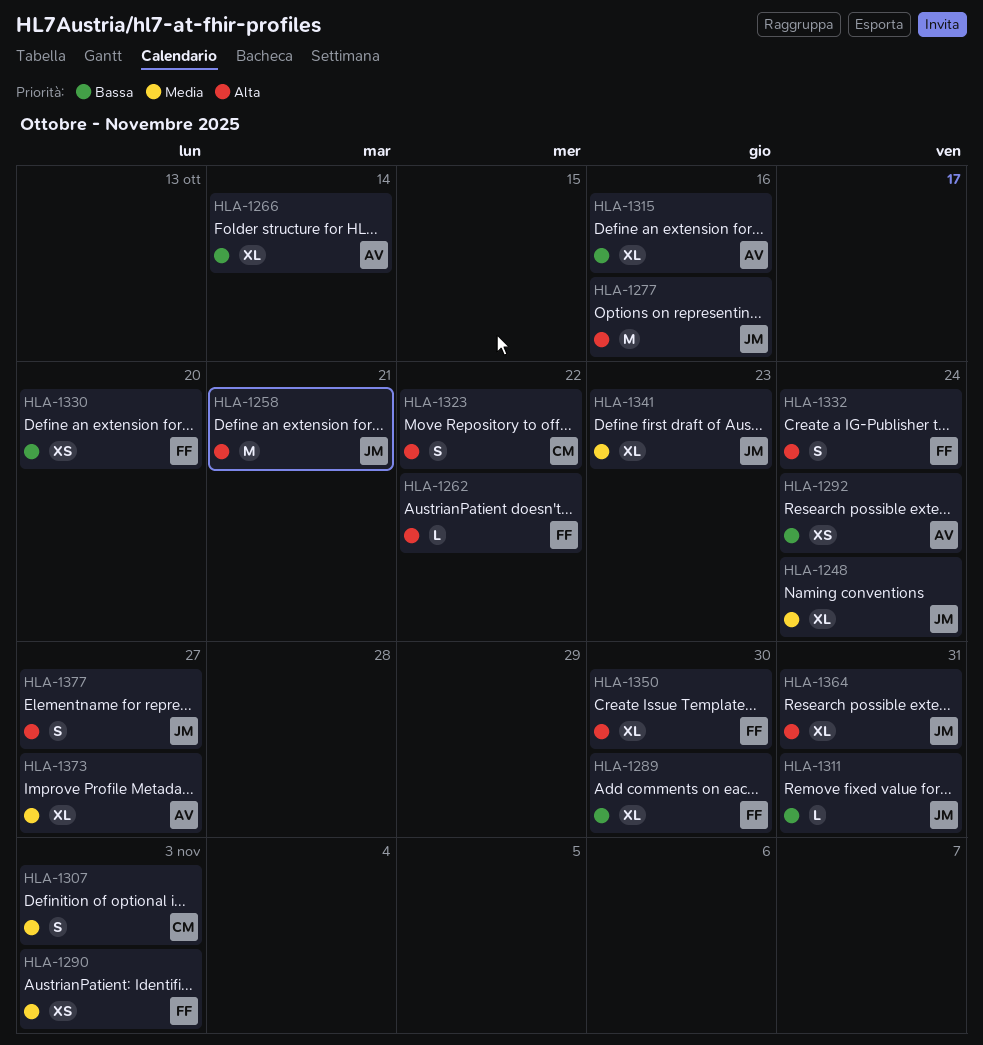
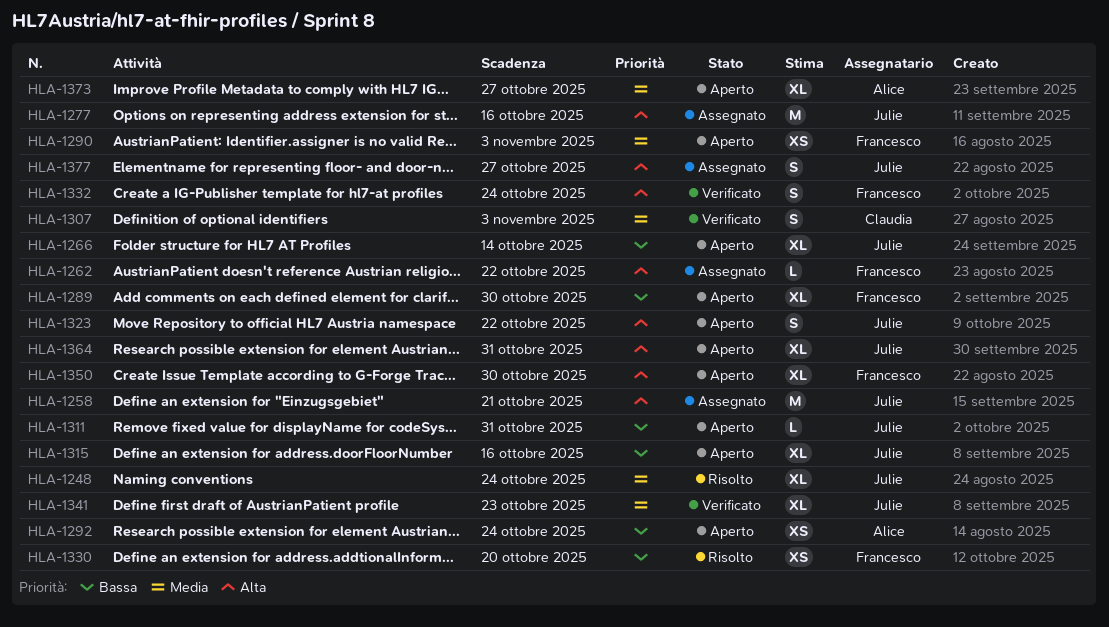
HLA-1266, owner: Alice -> Julie
HLA-1315, owner: Alice -> Julie
HLA-1323, owner: Claudia -> Julie

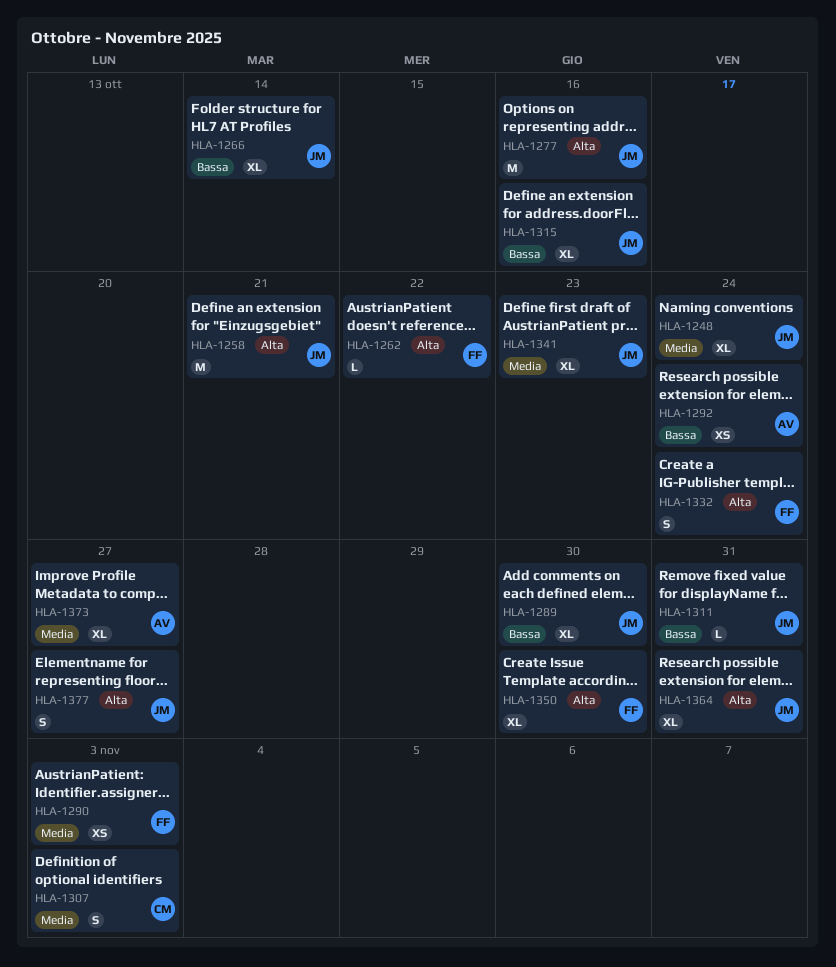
HLA-1289, owner: Francesco -> Julie
HLA-1323: present -> none
HLA-1330: present -> none

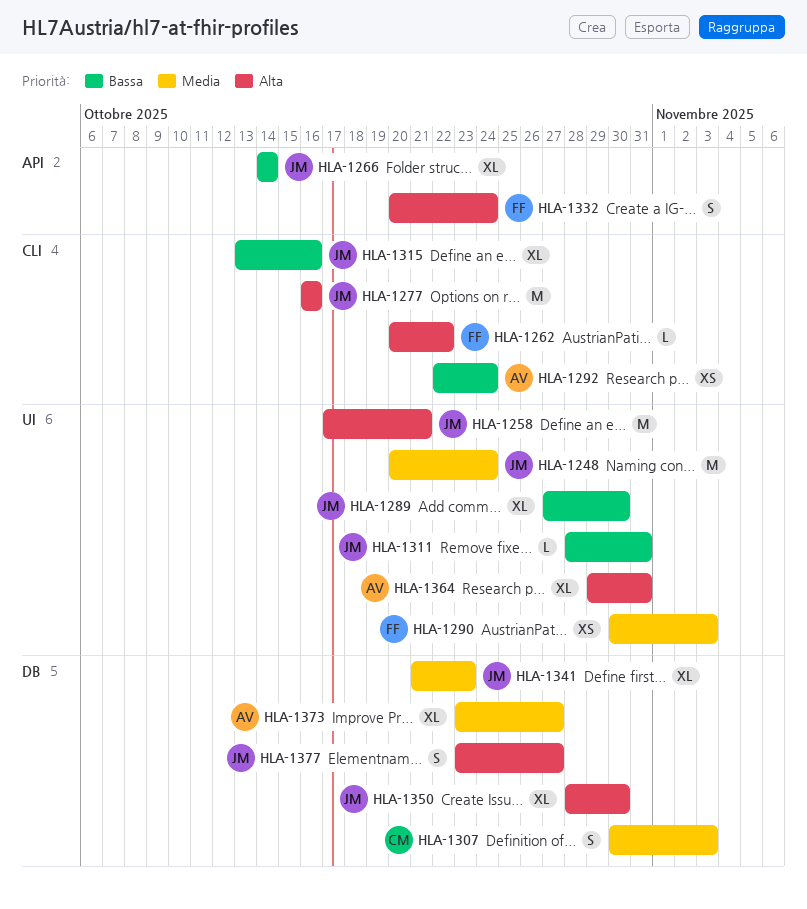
HLA-1248, estimate: XL -> M
HLA-1350, owner: FF -> JM
HLA-1364, owner: JM -> AV

